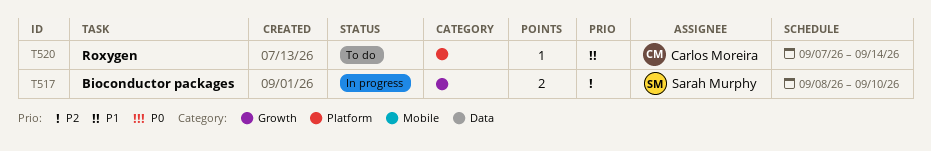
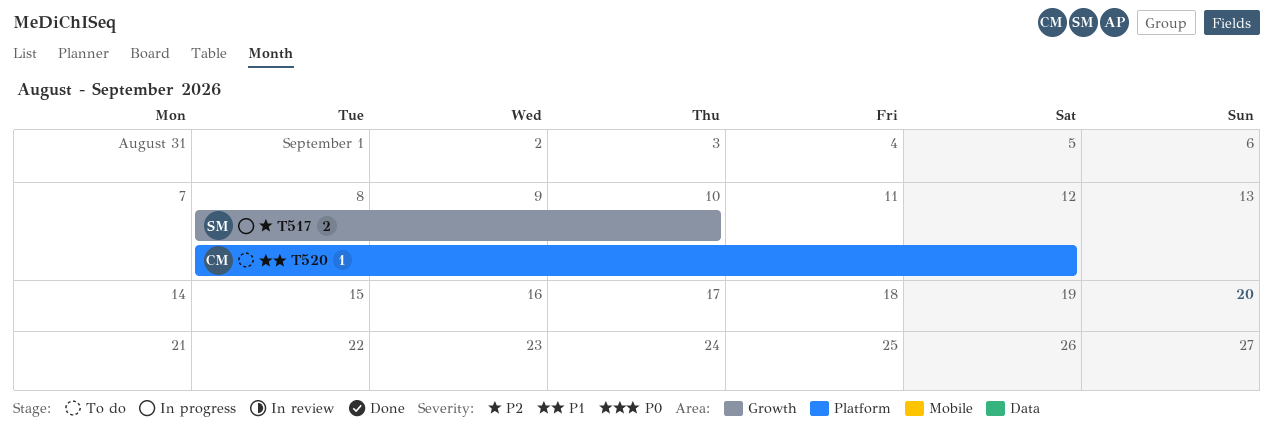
T520, start: Sep 7 -> Sep 8
T520, due: Sep 14 -> Sep 12

